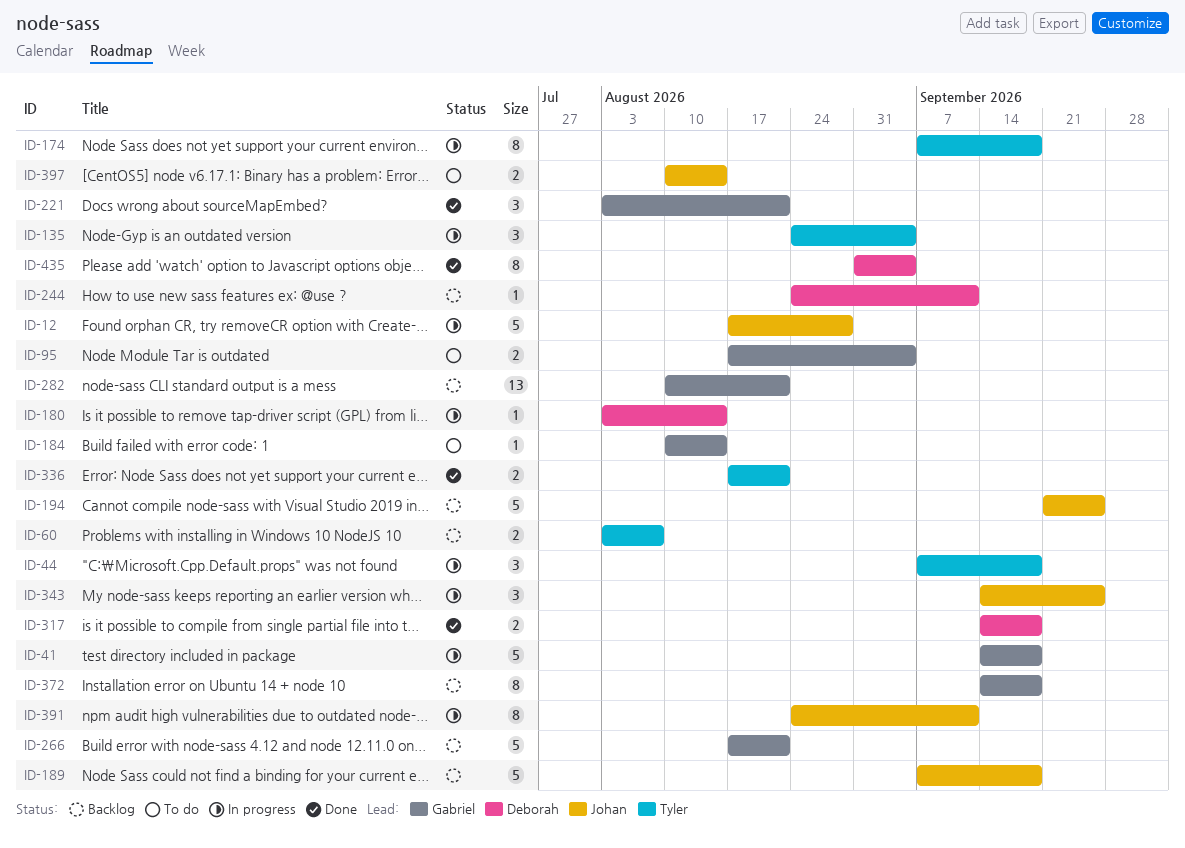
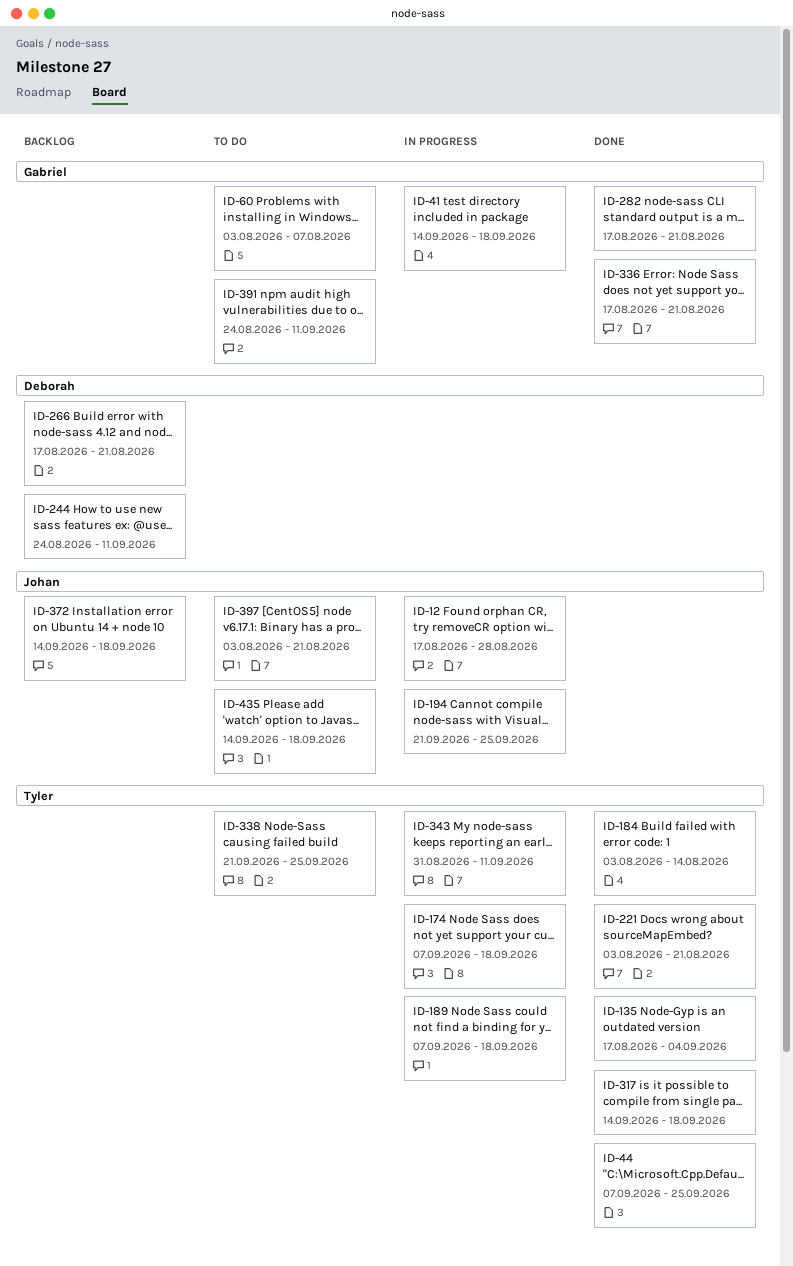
ID-44, status: In progress -> Done
ID-44, due: Sep 18 -> Sep 25
ID-60, status: Backlog -> To do
ID-60, owner: Tyler -> Gabriel
ID-95: present -> none
ID-135, status: In progress -> Done
ID-135, start: Aug 24 -> Aug 17
ID-180: present -> none
ID-184, status: To do -> Done
ID-184, owner: Gabriel -> Tyler
ID-184, start: Aug 10 -> Aug 3
ID-189, status: Backlog -> In progress
ID-189, owner: Johan -> Tyler
ID-194, status: Backlog -> In progress
ID-221, owner: Gabriel -> Tyler
ID-266, owner: Gabriel -> Deborah
ID-282, status: Backlog -> Done
ID-282, start: Aug 10 -> Aug 17
ID-317, owner: Deborah -> Tyler
ID-336, owner: Tyler -> Gabriel
ID-338: none -> present
ID-343, owner: Johan -> Tyler
ID-343, start: Sep 14 -> Aug 31
ID-343, due: Sep 25 -> Sep 11
ID-372, owner: Gabriel -> Johan
ID-391, status: In progress -> To do
ID-391, owner: Johan -> Gabriel
ID-397, start: Aug 10 -> Aug 3
ID-397, due: Aug 14 -> Aug 21
ID-435, status: Done -> To do
ID-435, owner: Deborah -> Johan
ID-435, start: Aug 31 -> Sep 14
ID-435, due: Sep 4 -> Sep 18

